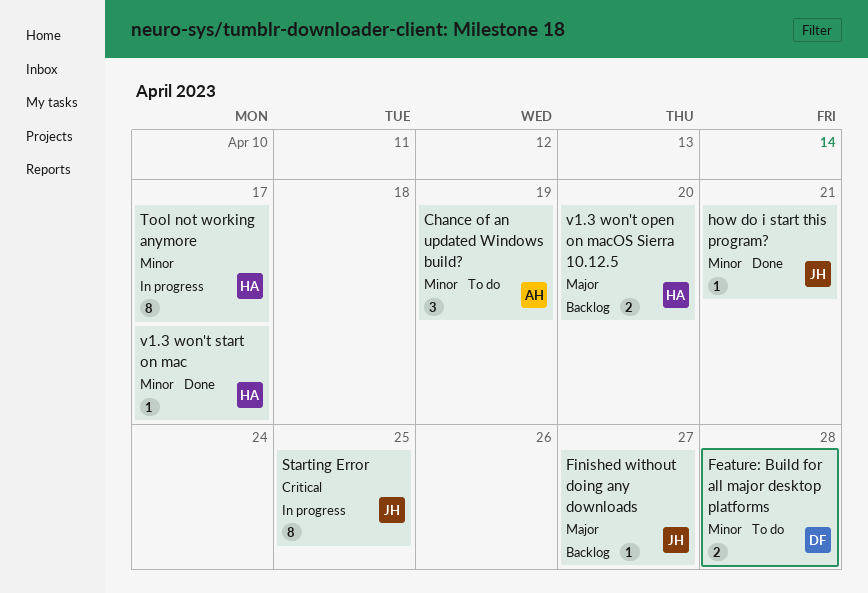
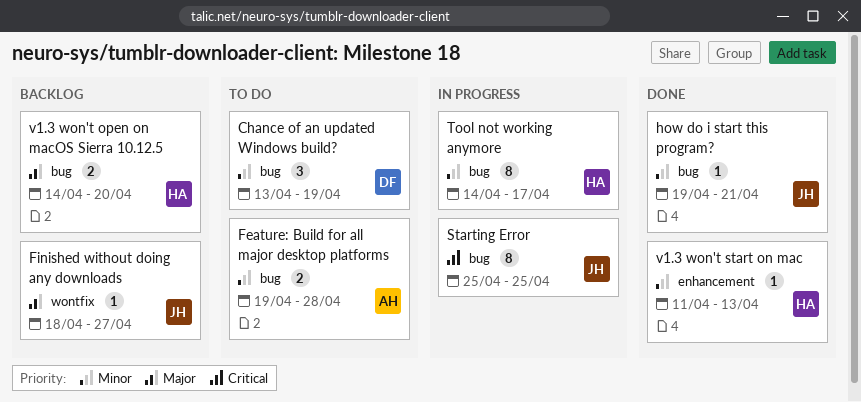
Chance of an updated Windows build?, owner: AH -> DF
Feature: Build for all major desktop platforms, owner: DF -> AH
v1.3 won't start on mac, due: Apr 17 -> Apr 13

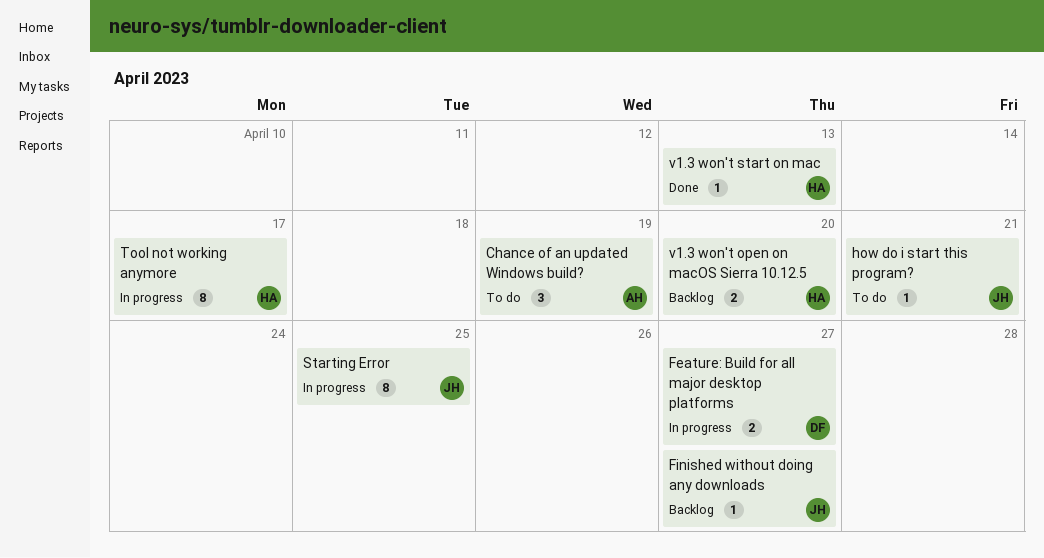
Chance of an updated Windows build?, owner: DF -> AH
Feature: Build for all major desktop platforms, status: To do -> In progress
Feature: Build for all major desktop platforms, owner: AH -> DF
Feature: Build for all major desktop platforms, due: Apr 28 -> Apr 27
how do i start this program?, status: Done -> To do

